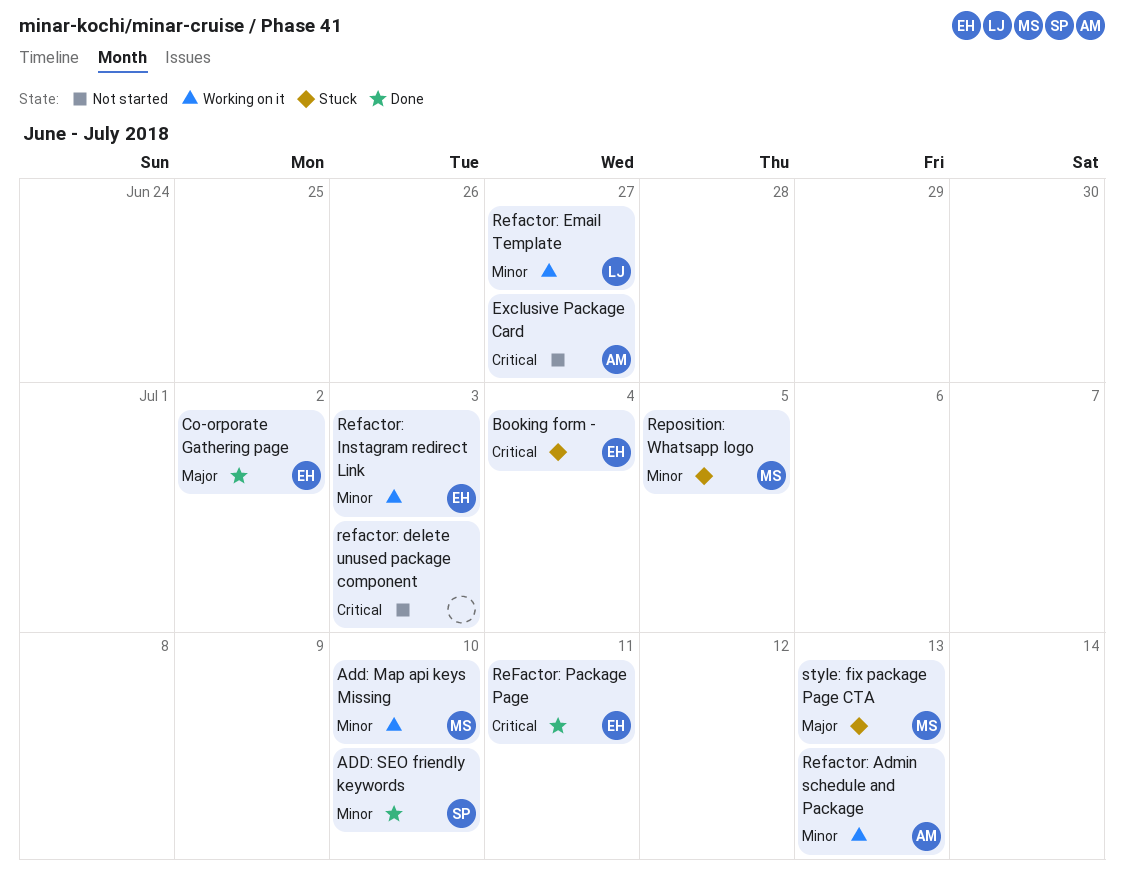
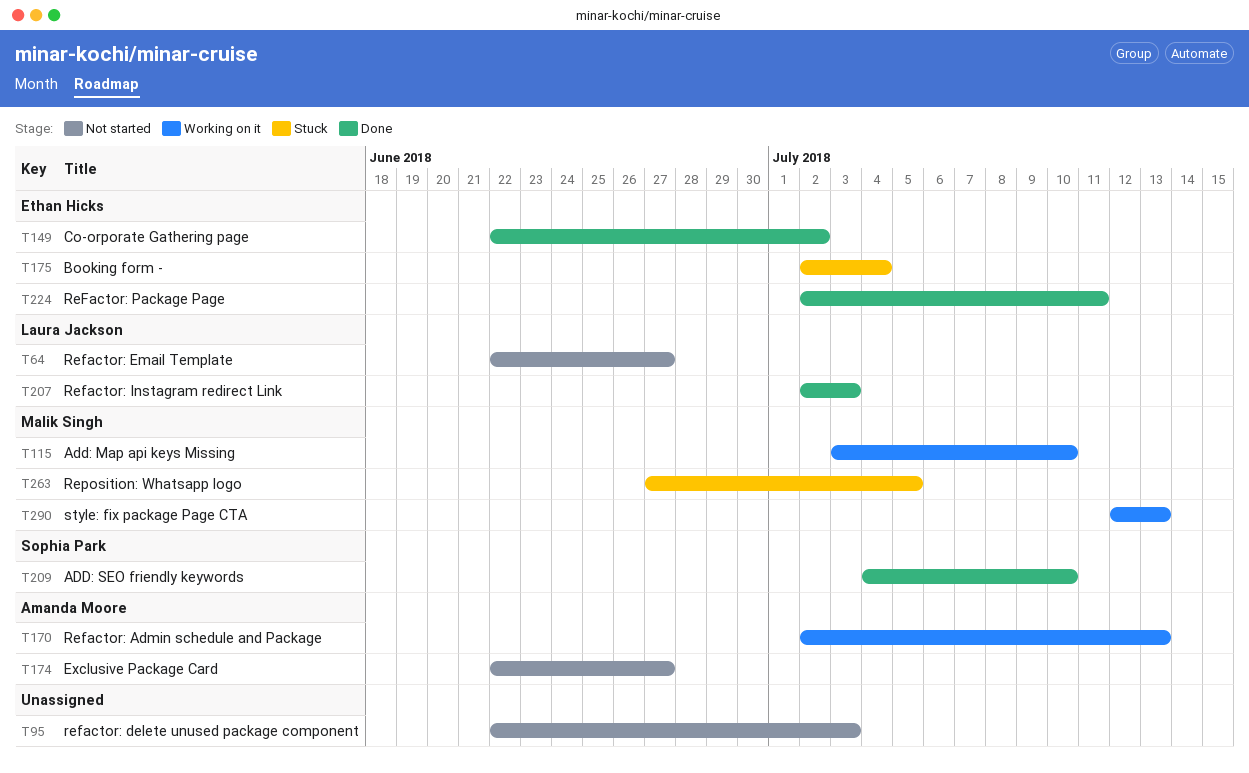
Refactor: Email Template, status: Working on it -> Not started
Refactor: Instagram redirect Link, status: Working on it -> Done
Refactor: Instagram redirect Link, owner: Ethan Hicks -> Laura Jackson
style: fix package Page CTA, status: Stuck -> Working on it

